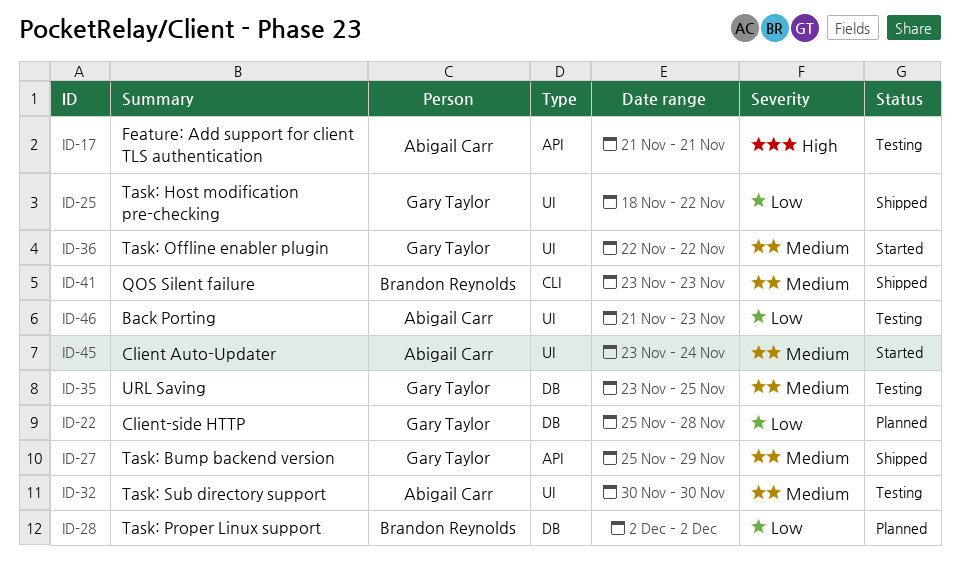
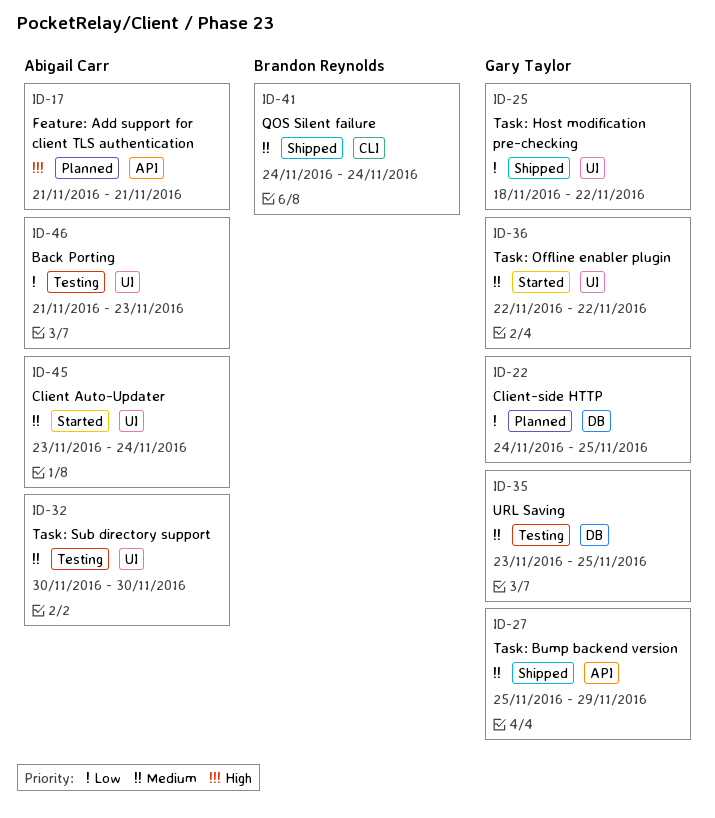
ID-17, status: Testing -> Planned
ID-22, start: Nov 25 -> Nov 24
ID-22, due: Nov 28 -> Nov 25
ID-28: present -> none
ID-41, start: Nov 23 -> Nov 24
ID-41, due: Nov 23 -> Nov 24

